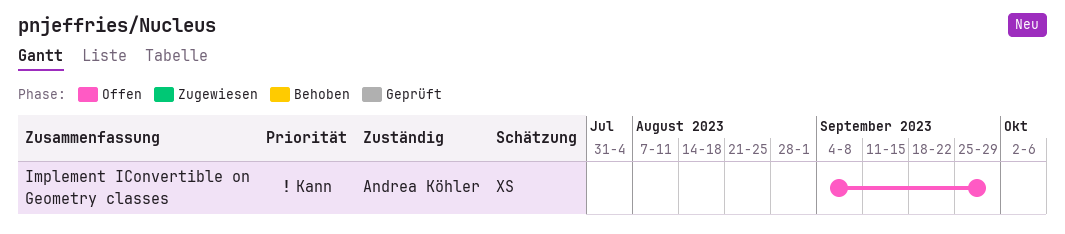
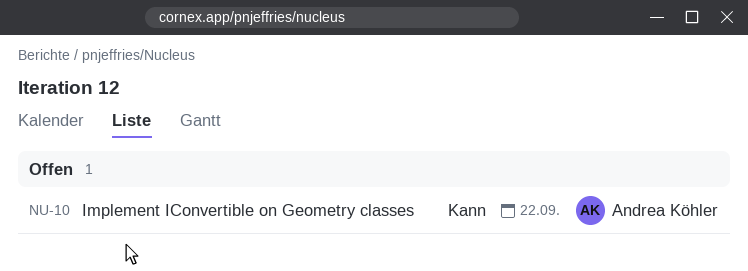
Implement IConvertible on Geometry classes, due: Sep 29 -> Sep 22

